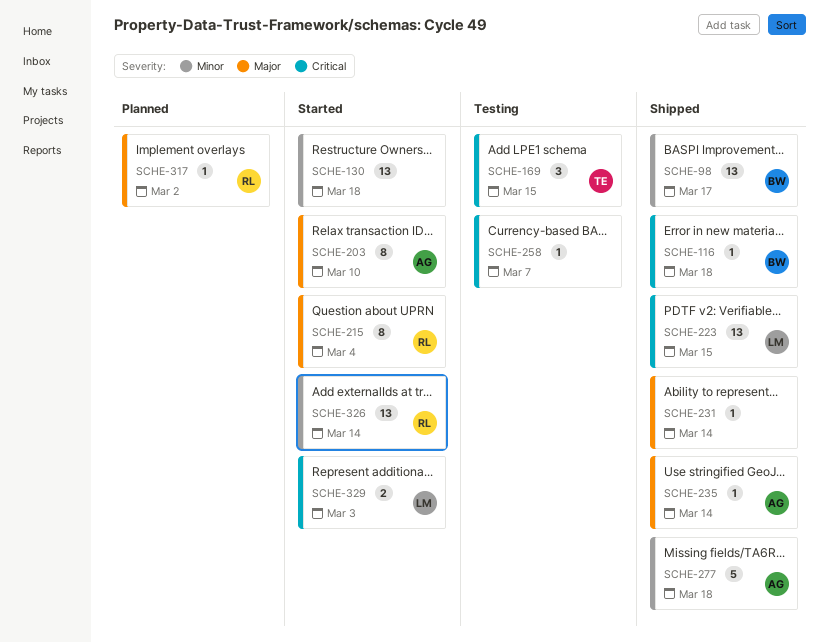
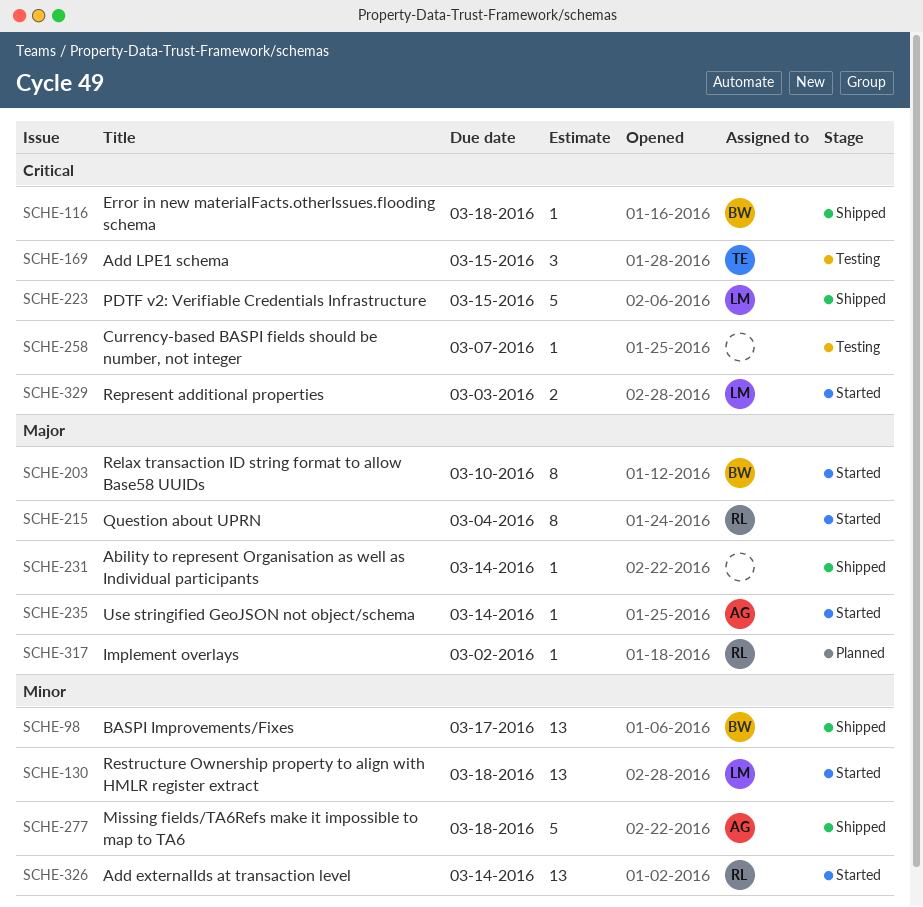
SCHE-130, owner: none -> LM
SCHE-203, owner: AG -> BW
SCHE-223, estimate: 13 -> 5
SCHE-235, status: Shipped -> Started

